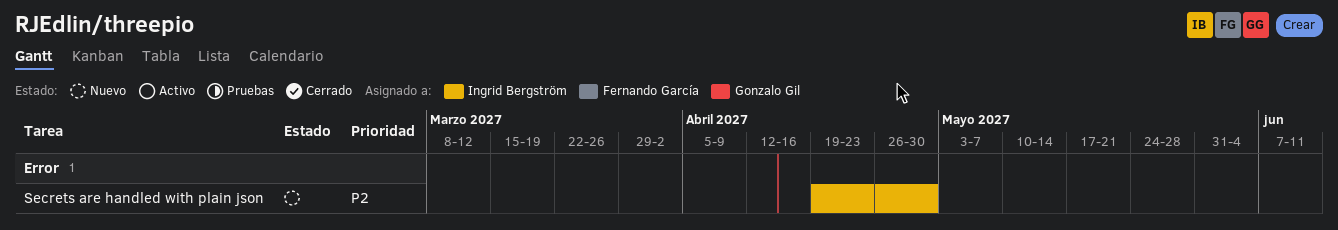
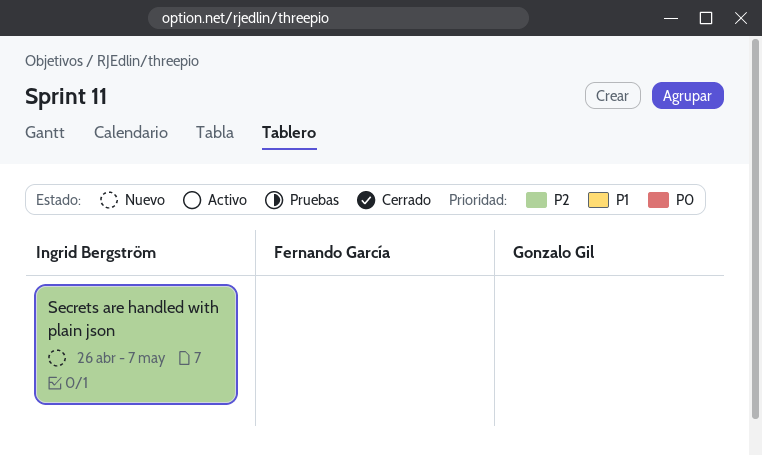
Secrets are handled with plain json, start: Apr 19 -> Apr 26
Secrets are handled with plain json, due: Apr 30 -> May 7

